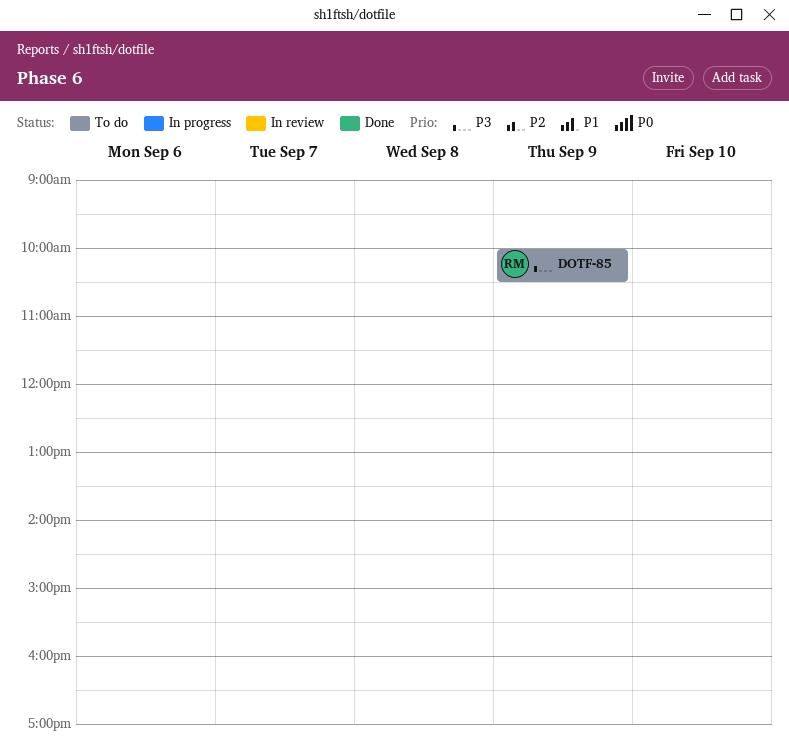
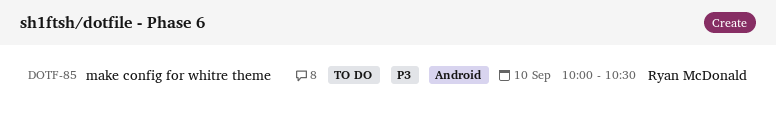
DOTF-85, day: Sep 9 -> Sep 10

